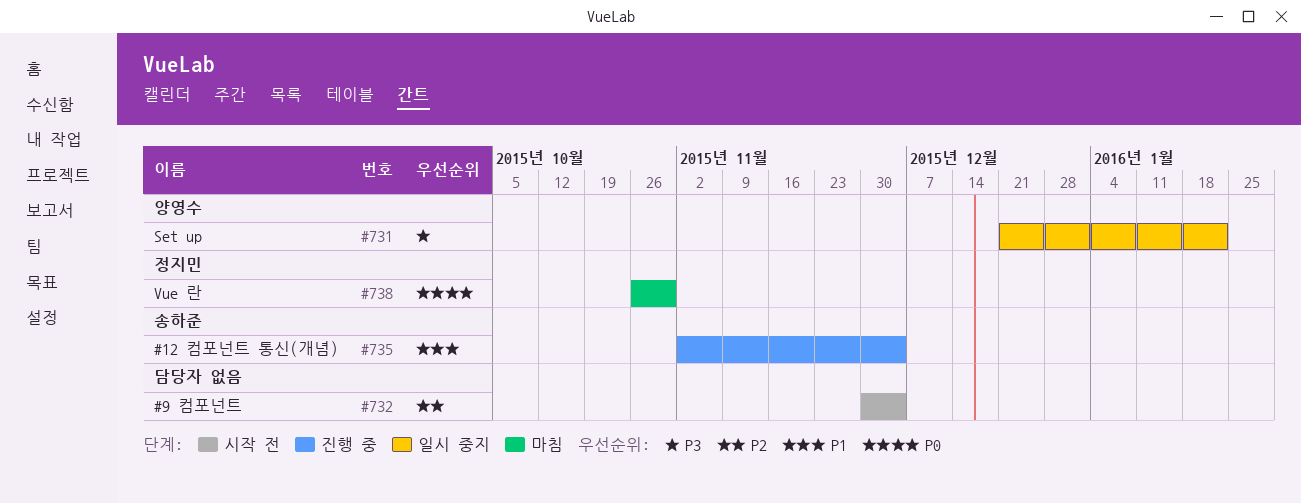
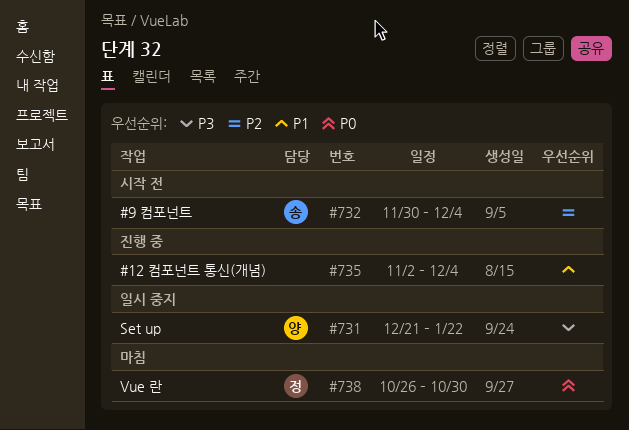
#732, owner: none -> 송하준
#735, owner: 송하준 -> none

